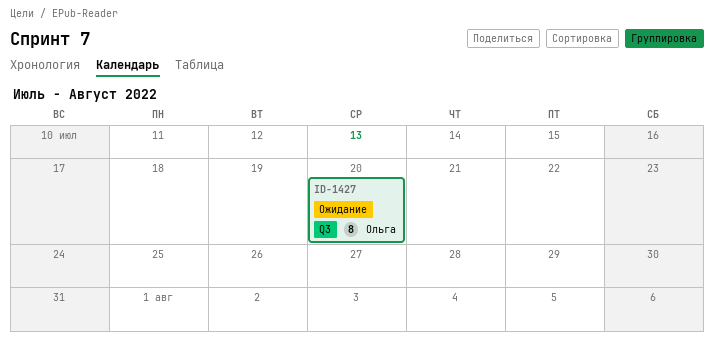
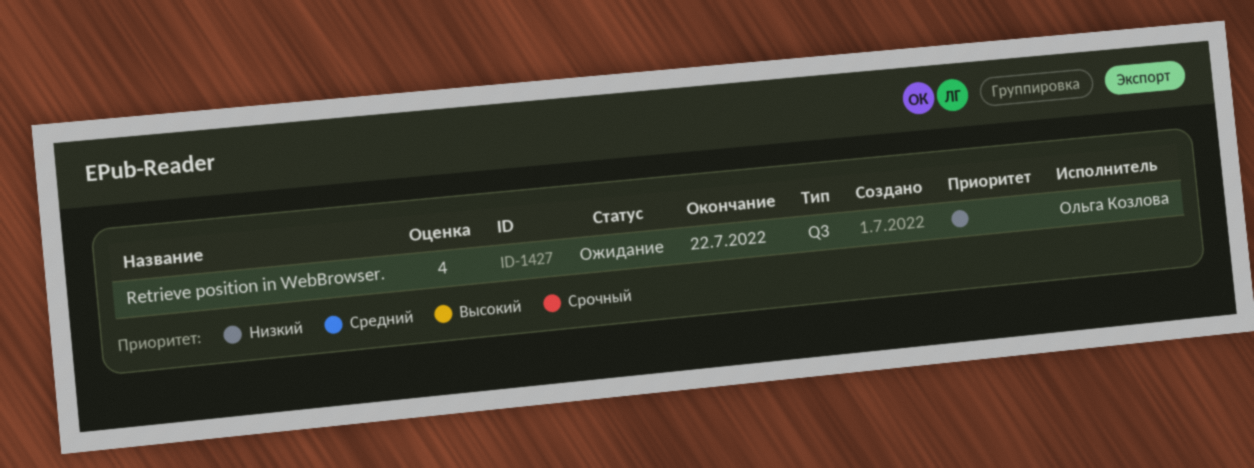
ID-1427, estimate: 8 -> 4
ID-1427, due: Jul 20 -> Jul 22

